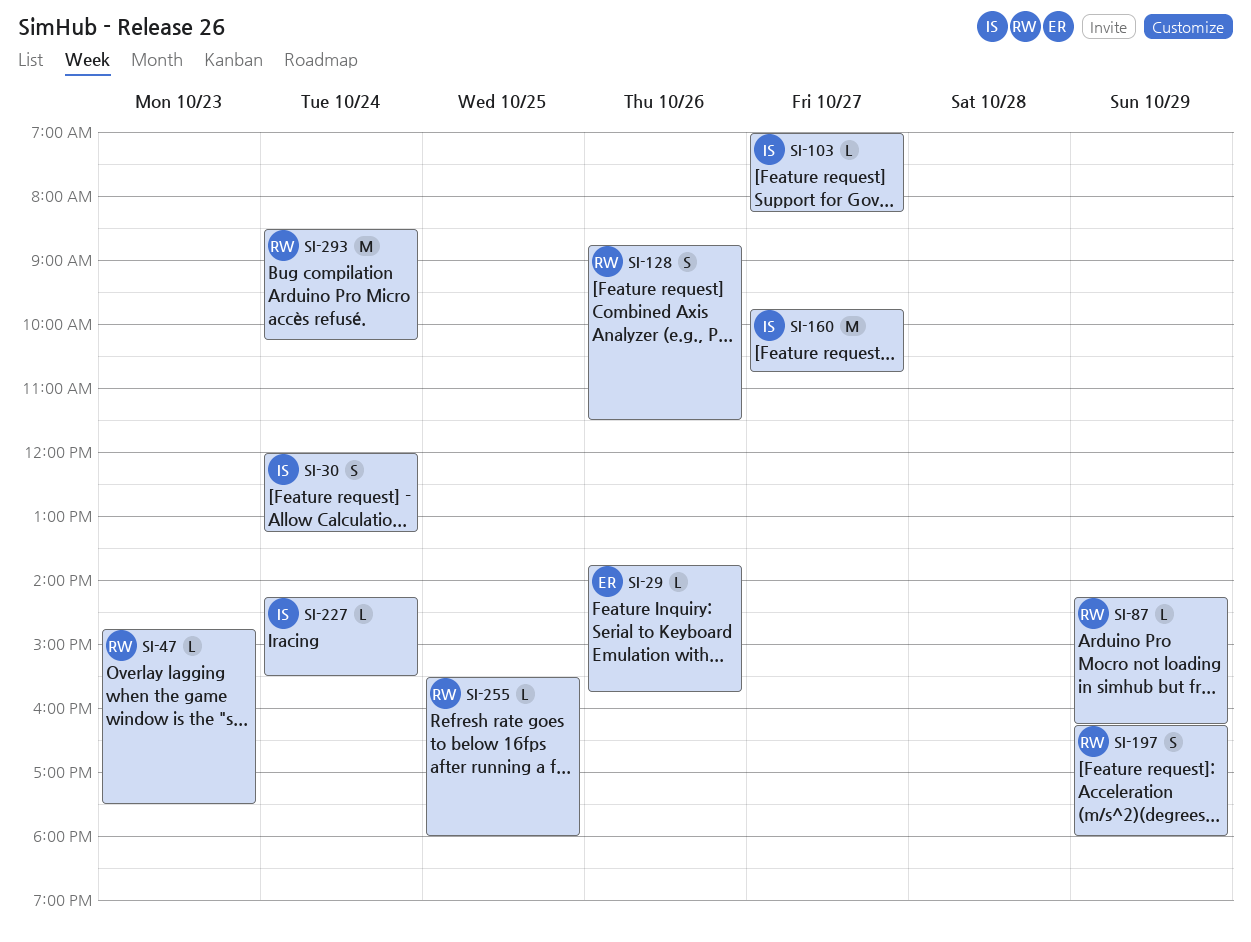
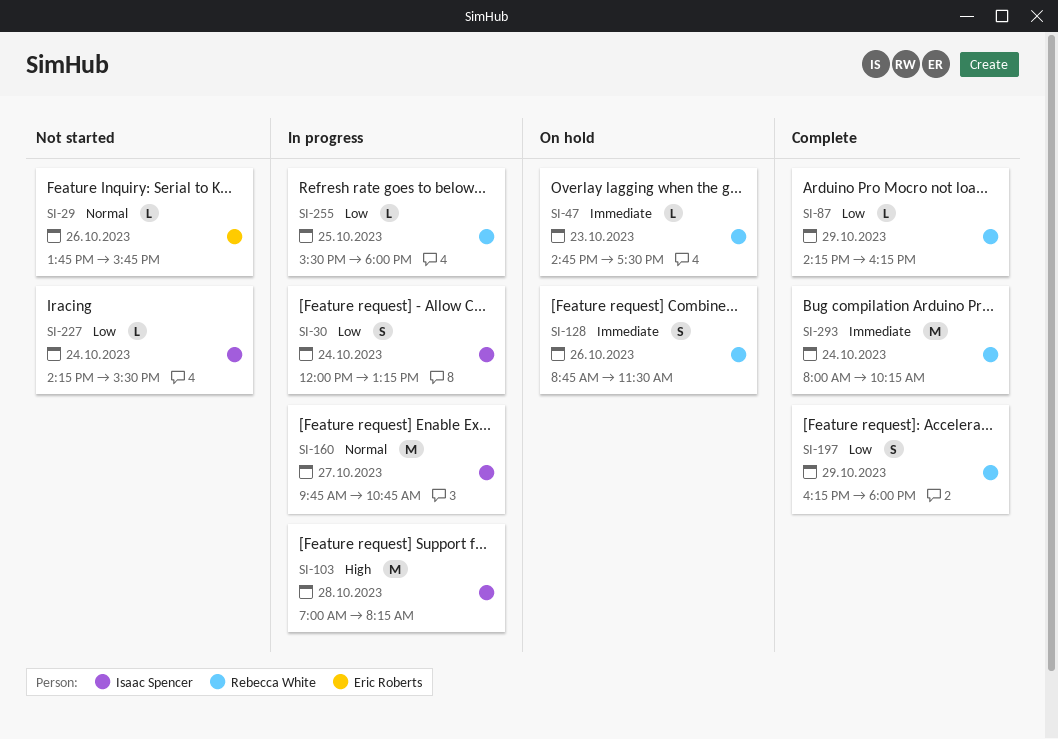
SI-103, estimate: L -> M
SI-103, day: Oct 27 -> Oct 28
SI-293, begins: 08:30 -> 08:00

